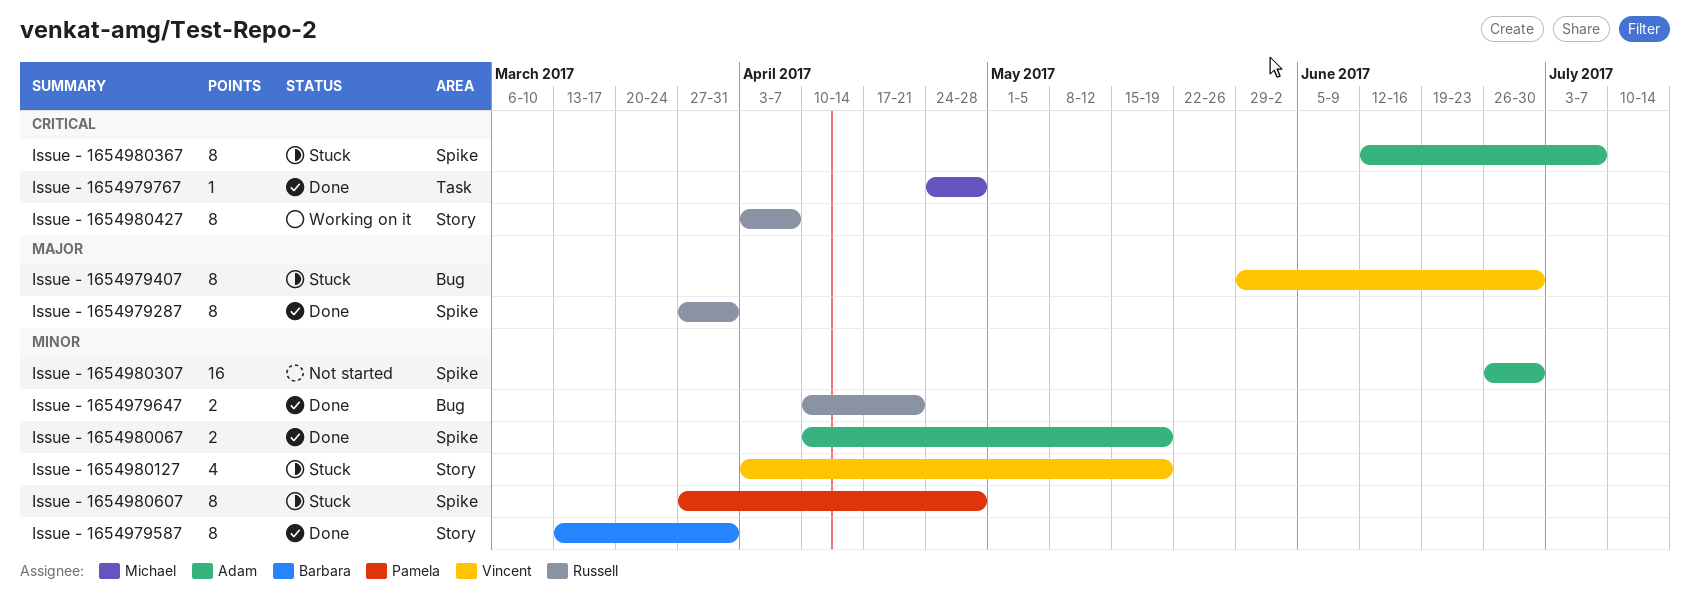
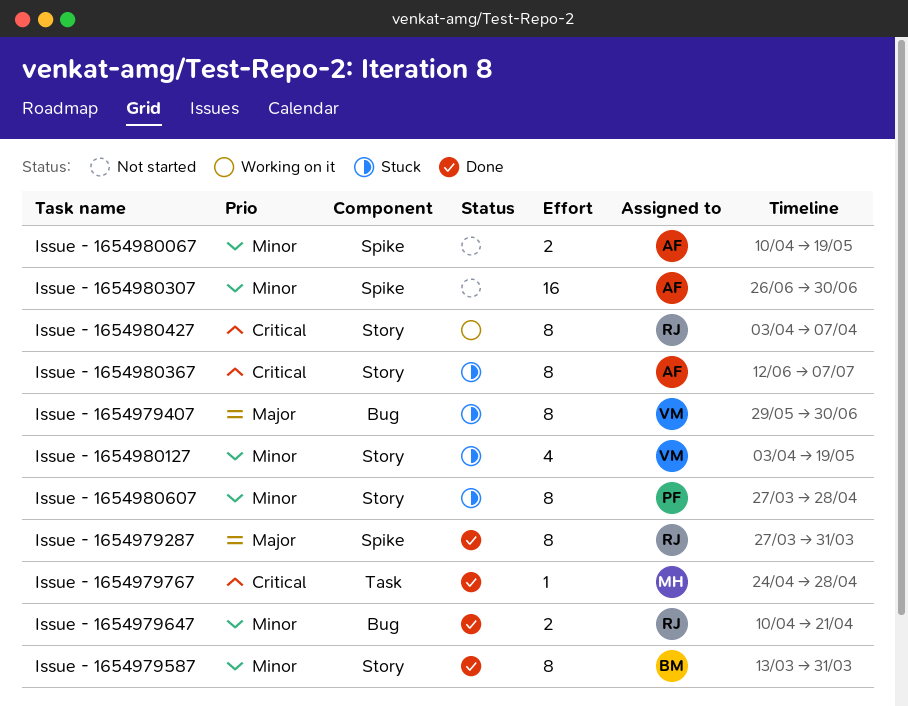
Issue - 1654980067, status: Done -> Not started
Issue - 1654980367, label: Spike -> Story
Issue - 1654980607, label: Spike -> Story

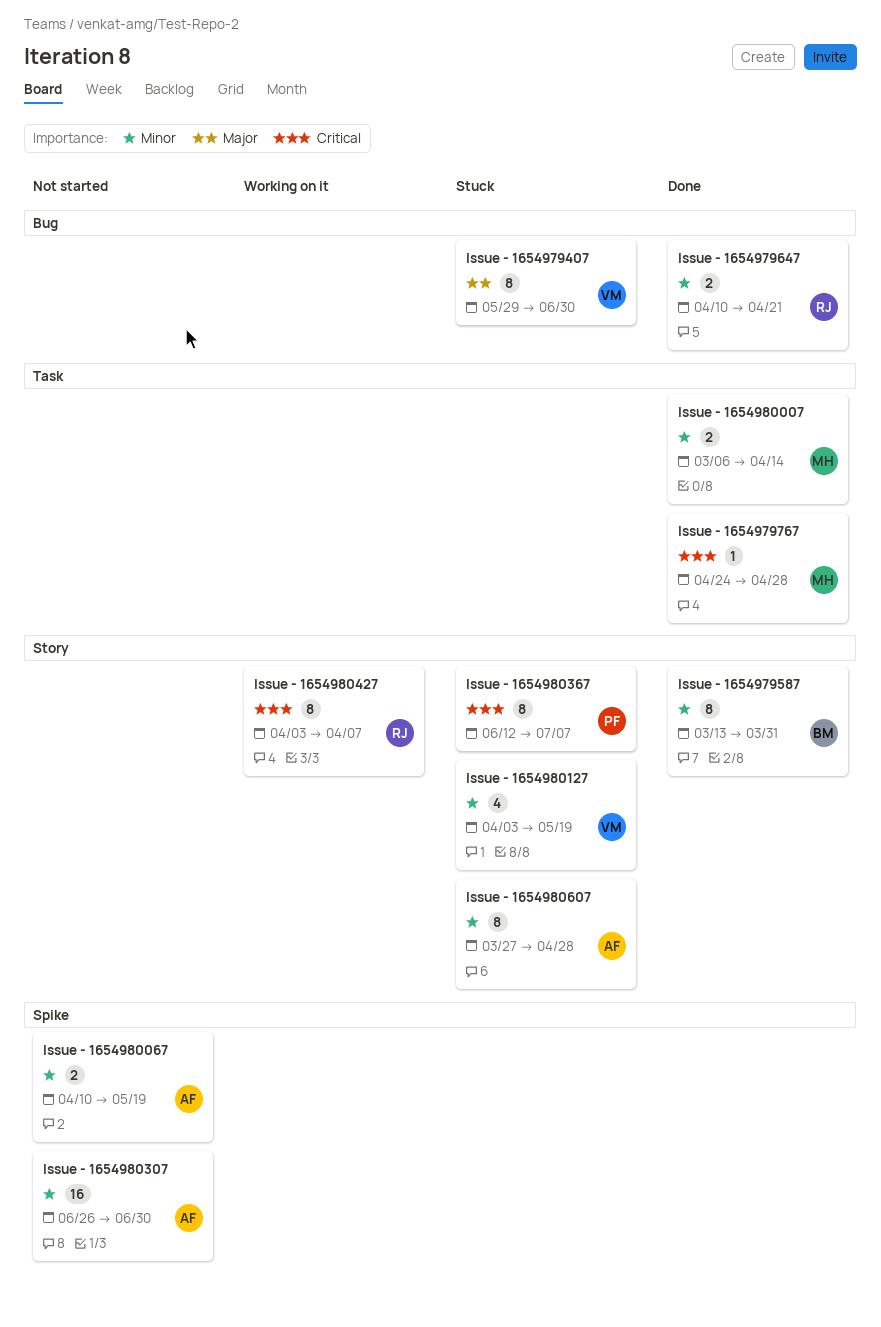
Issue - 1654979287: present -> none
Issue - 1654980007: none -> present
Issue - 1654980367, owner: AF -> PF
Issue - 1654980607, owner: PF -> AF

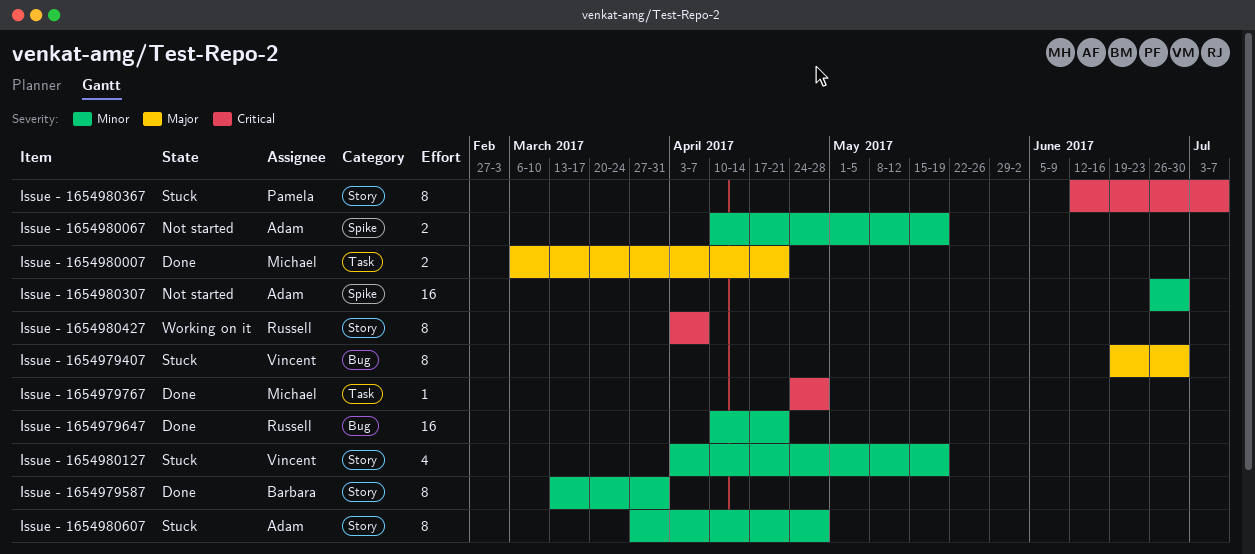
Issue - 1654979407, start: May 29 -> Jun 19
Issue - 1654979647, estimate: 2 -> 16
Issue - 1654980007, priority: Minor -> Major
Issue - 1654980007, due: Apr 14 -> Apr 21

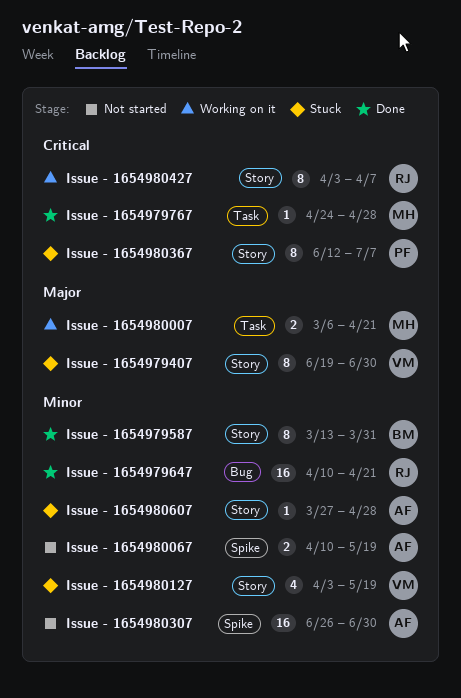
Issue - 1654979407, label: Bug -> Story
Issue - 1654980007, status: Done -> Working on it
Issue - 1654980607, estimate: 8 -> 1

